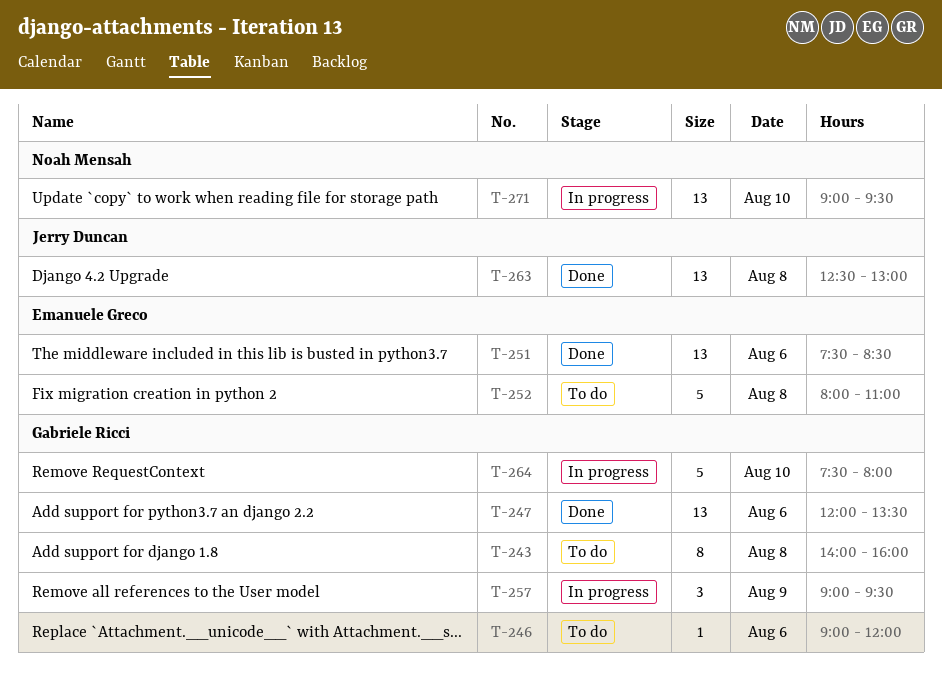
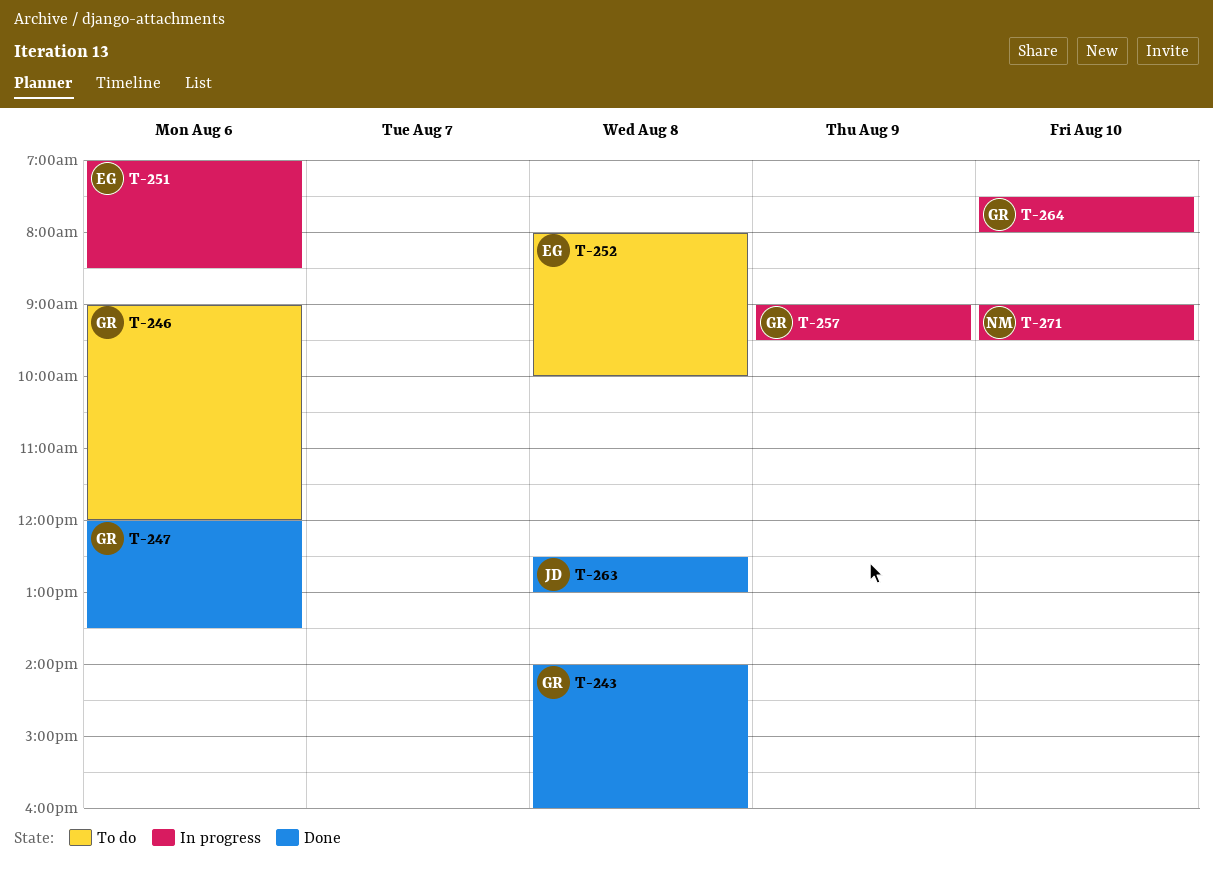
T-243, status: To do -> Done
T-251, status: Done -> In progress
T-251, begins: 07:30 -> 07:00
T-252, ends: 11:00 -> 10:00

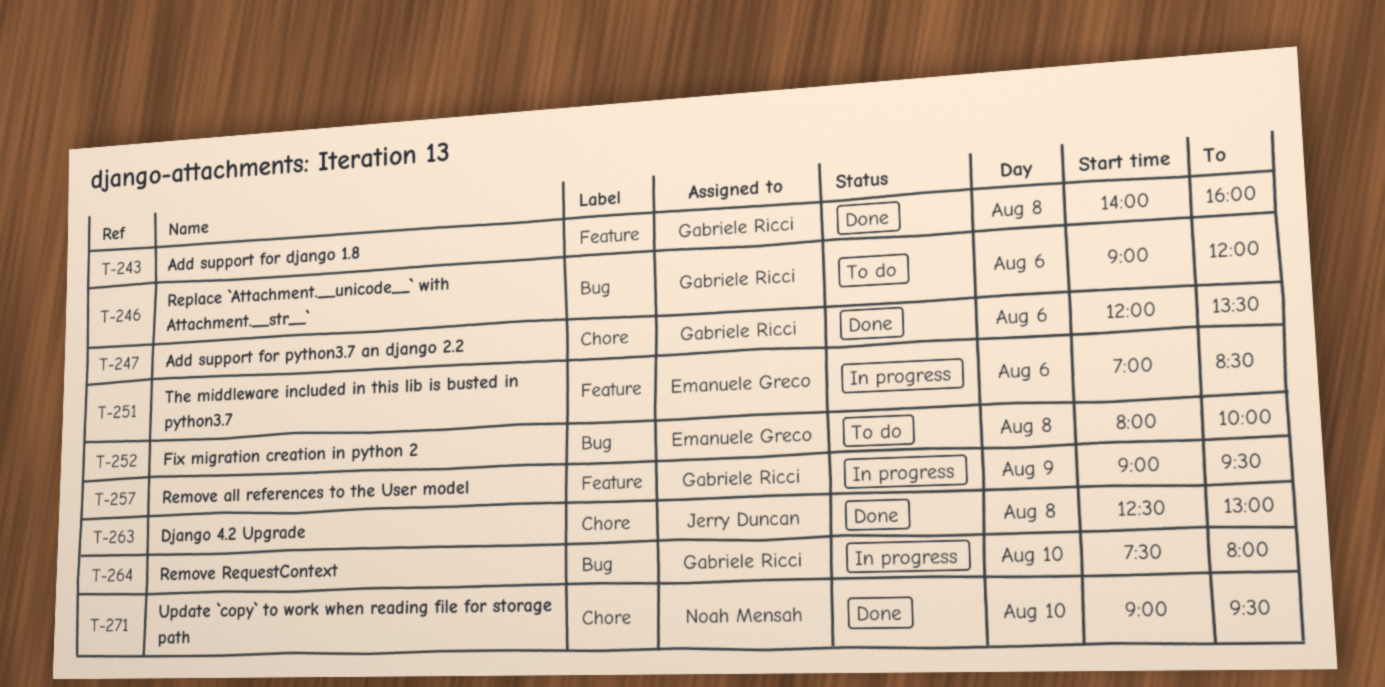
T-271, status: In progress -> Done

